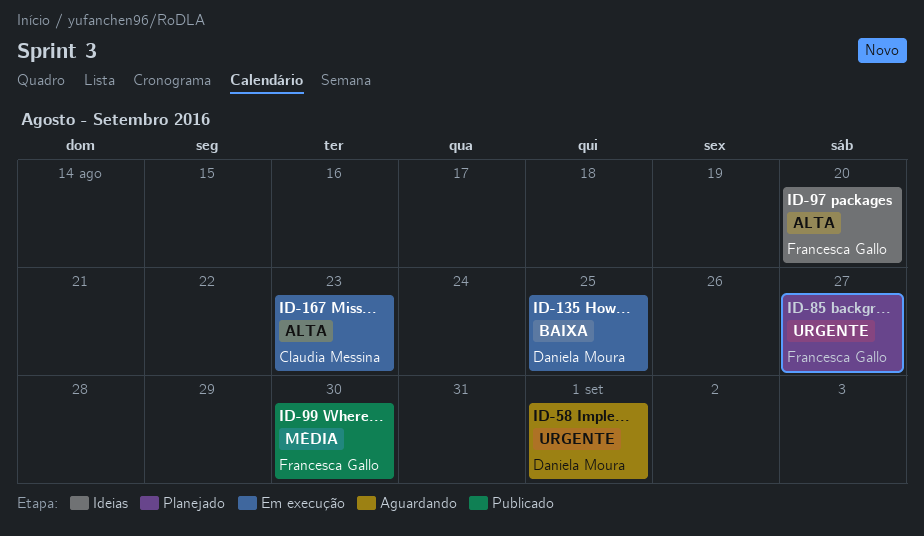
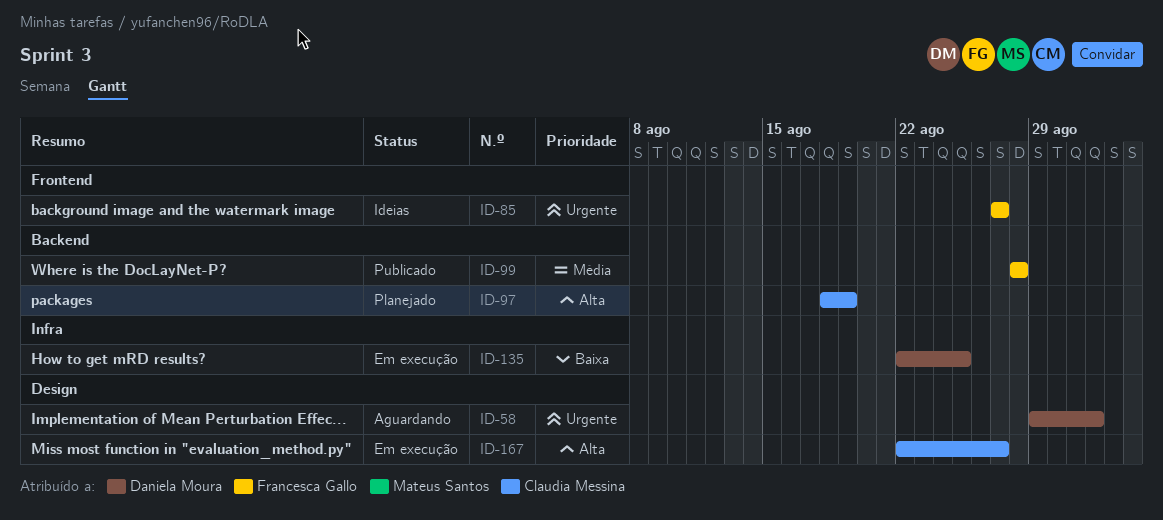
ID-85, status: Planejado -> Ideias
ID-97, status: Ideias -> Planejado
ID-97, owner: Francesca Gallo -> Claudia Messina
ID-97, due: Aug 20 -> Aug 19
ID-99, due: Aug 30 -> Aug 28
ID-167, due: Aug 23 -> Aug 27

